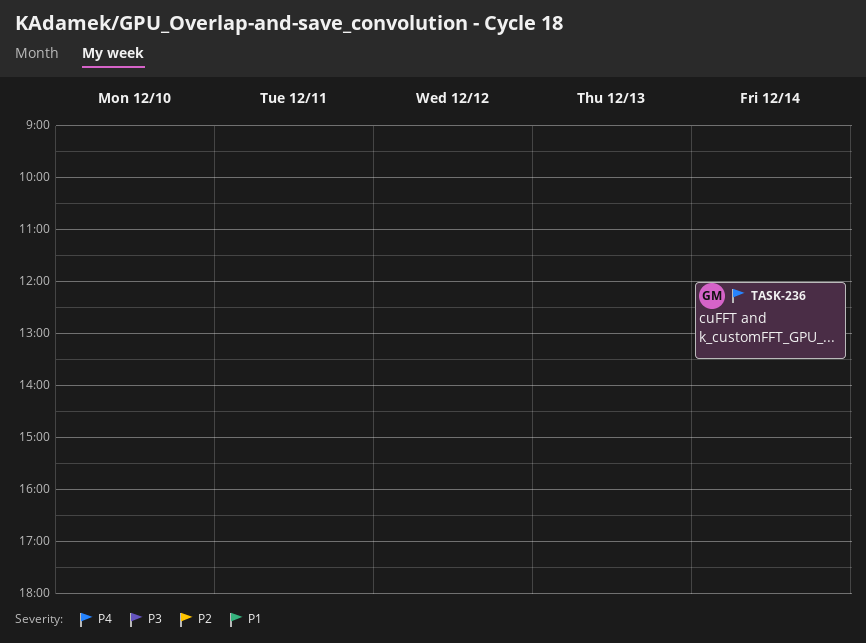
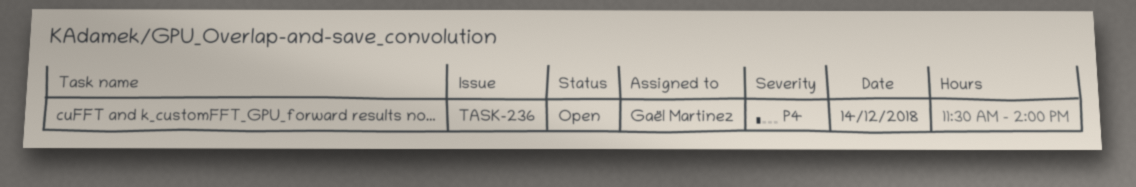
TASK-236, begins: 12:00 -> 11:30
TASK-236, ends: 13:30 -> 14:00

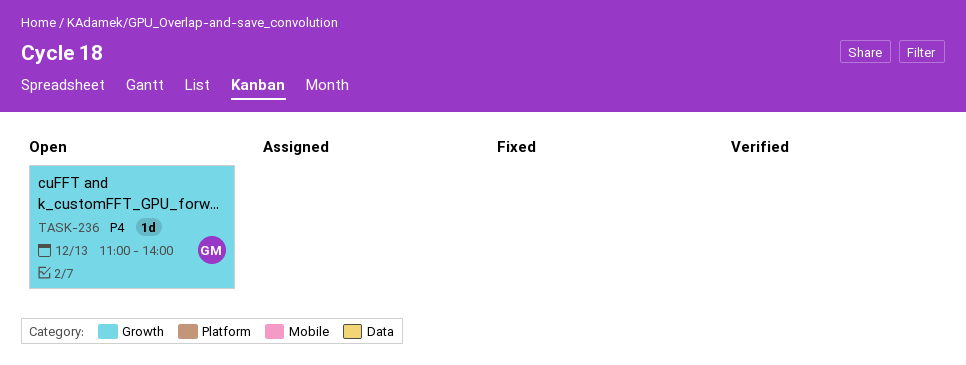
TASK-236, day: Dec 14 -> Dec 13
TASK-236, begins: 11:30 -> 11:00

